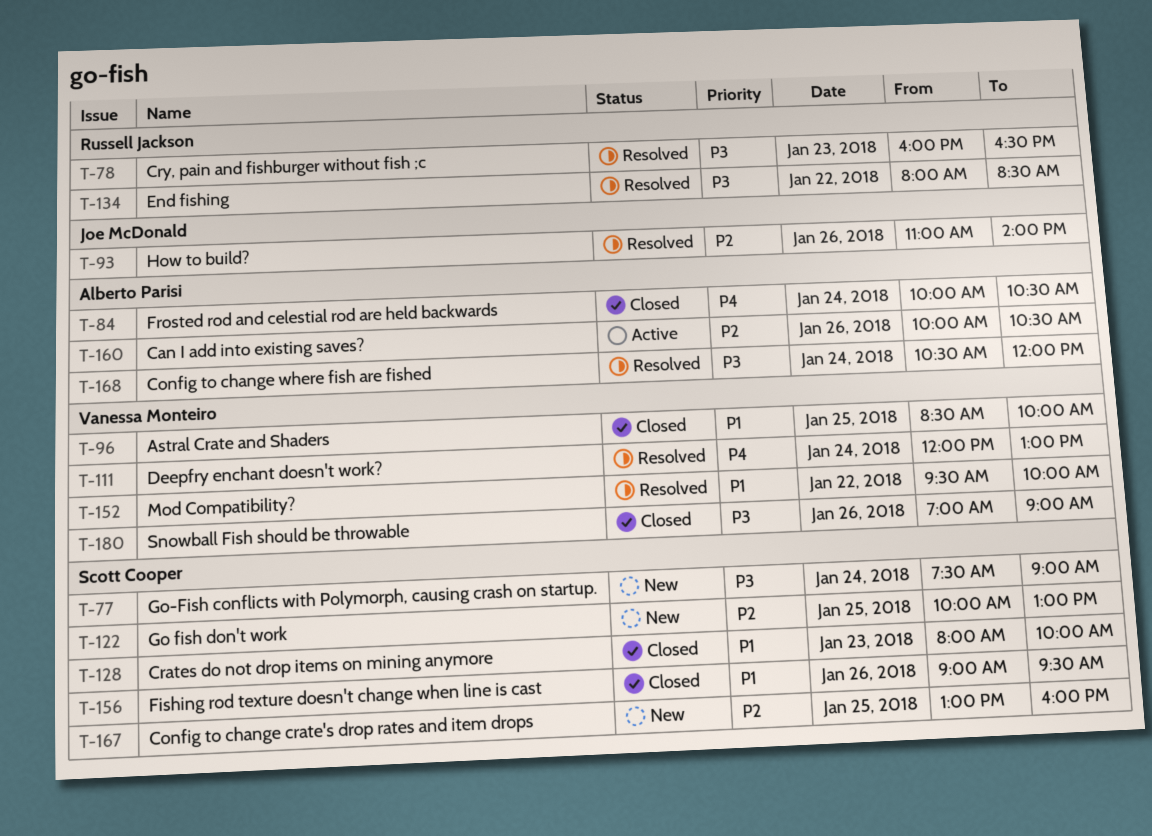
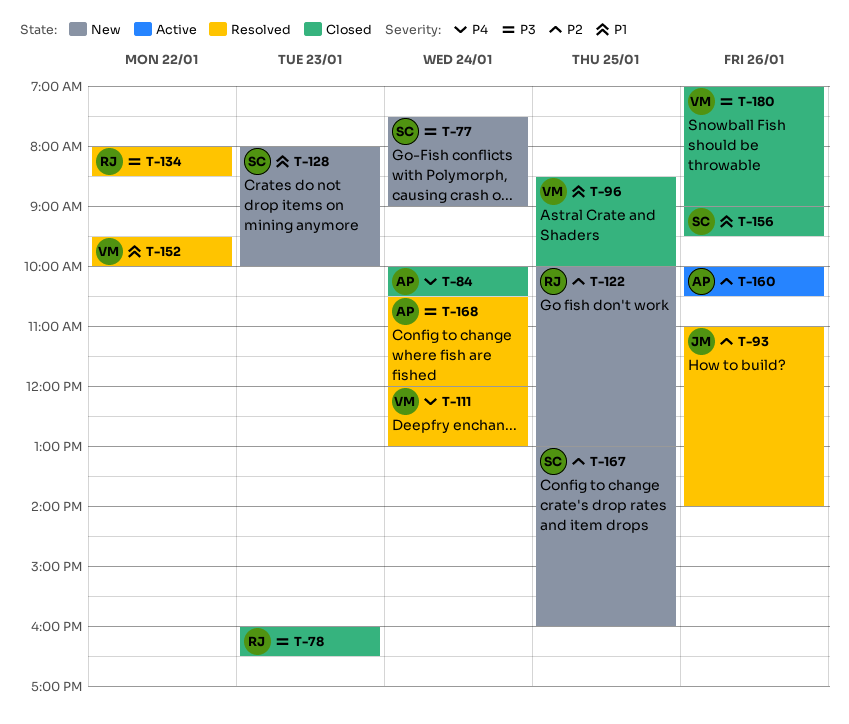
T-78, status: Resolved -> Closed
T-122, owner: Scott Cooper -> Russell Jackson
T-128, status: Closed -> New

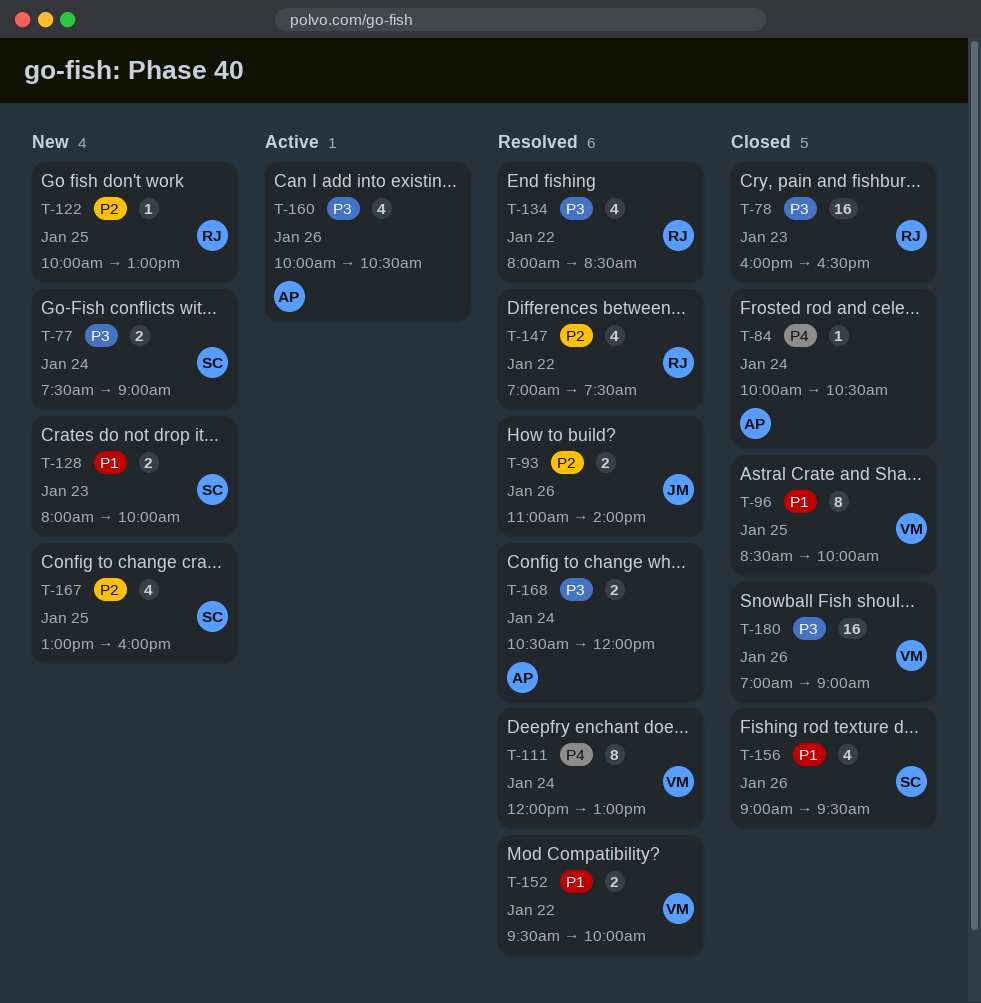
T-147: none -> present
T-160, priority: P2 -> P3

